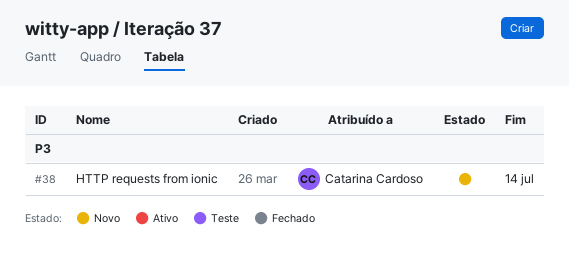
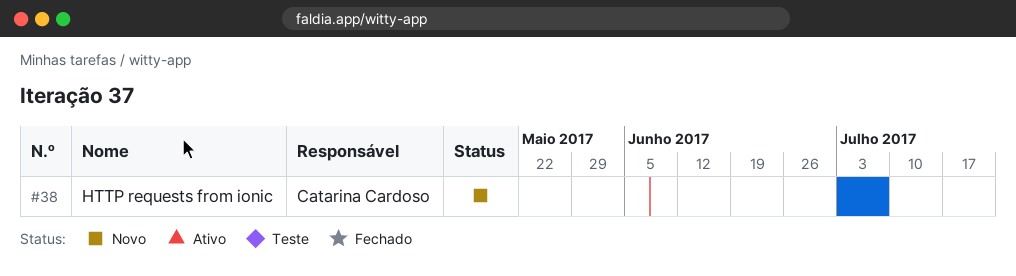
#38, due: Jul 14 -> Jul 7

